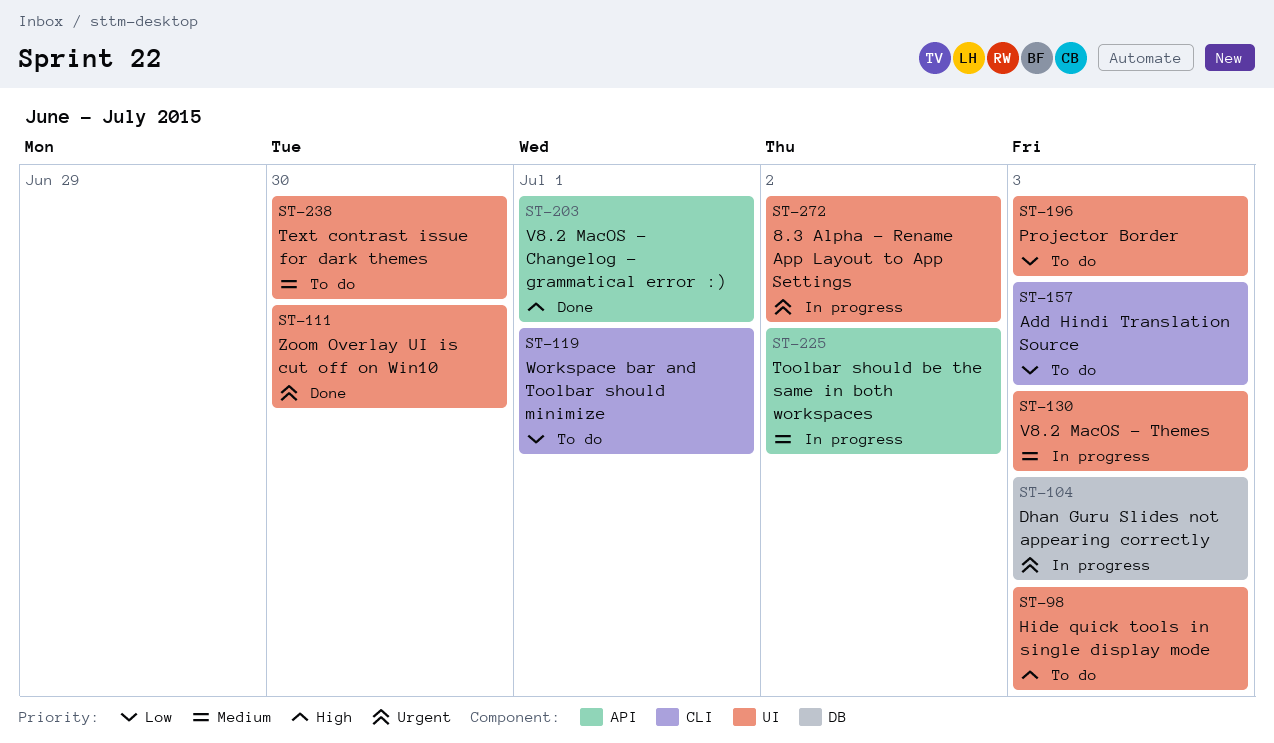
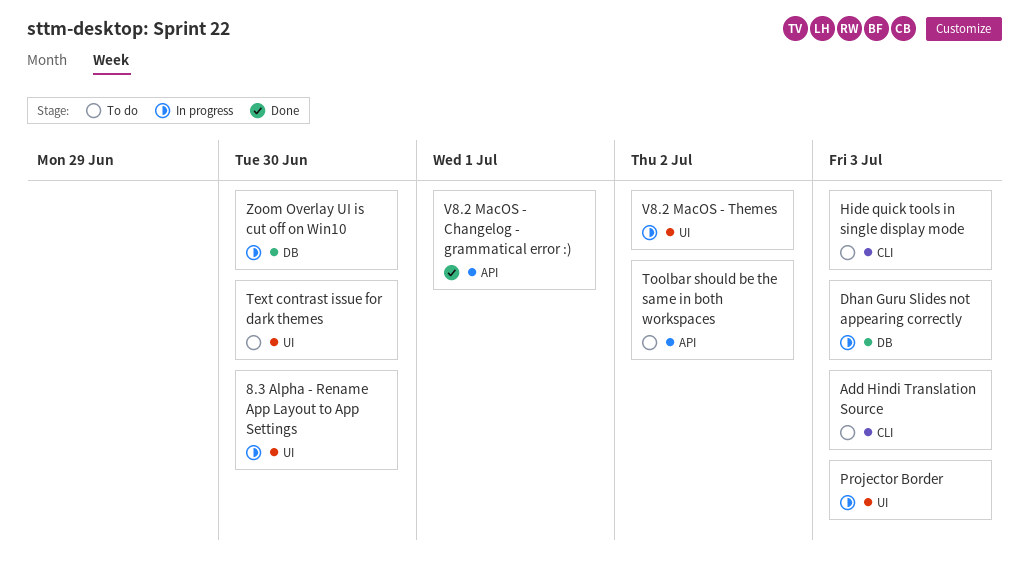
8.3 Alpha - Rename App Layout to App Settings, due: Jul 2 -> Jun 30
Hide quick tools in single display mode, label: UI -> CLI
Projector Border, status: To do -> In progress
Toolbar should be the same in both workspaces, status: In progress -> To do
V8.2 MacOS - Themes, due: Jul 3 -> Jul 2
Workspace bar and Toolbar should minimize: present -> none
Zoom Overlay UI is cut off on Win10, status: Done -> In progress
Zoom Overlay UI is cut off on Win10, label: UI -> DB

